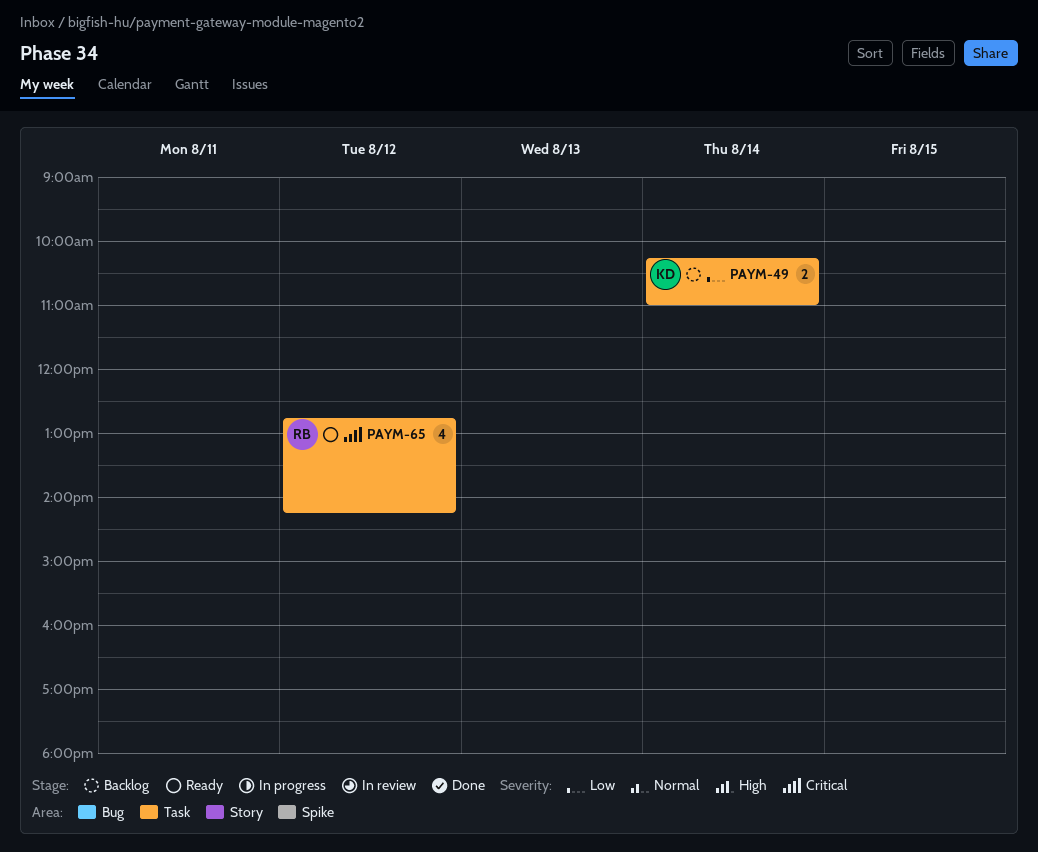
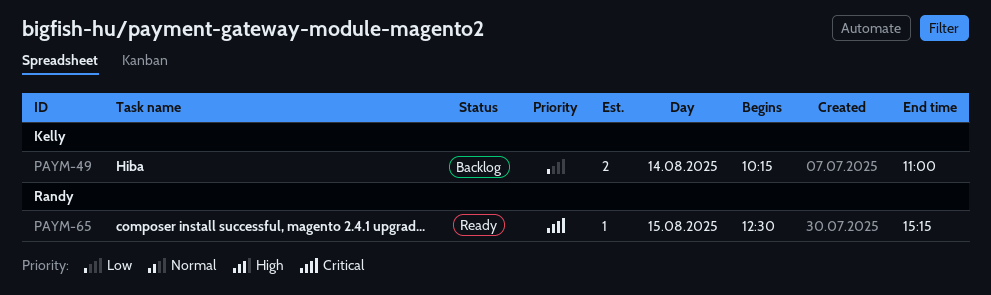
PAYM-65, estimate: 4 -> 1
PAYM-65, day: Aug 12 -> Aug 15
PAYM-65, begins: 12:45 -> 12:30
PAYM-65, ends: 14:15 -> 15:15

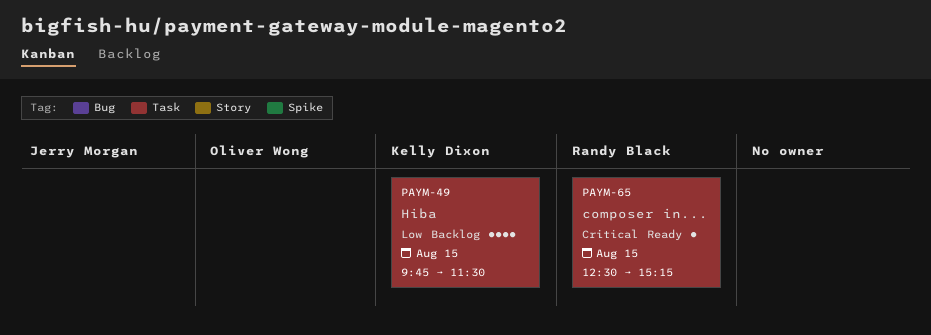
PAYM-49, estimate: 2 -> 4
PAYM-49, day: Aug 14 -> Aug 15
PAYM-49, begins: 10:15 -> 09:45
PAYM-49, ends: 11:00 -> 11:30

